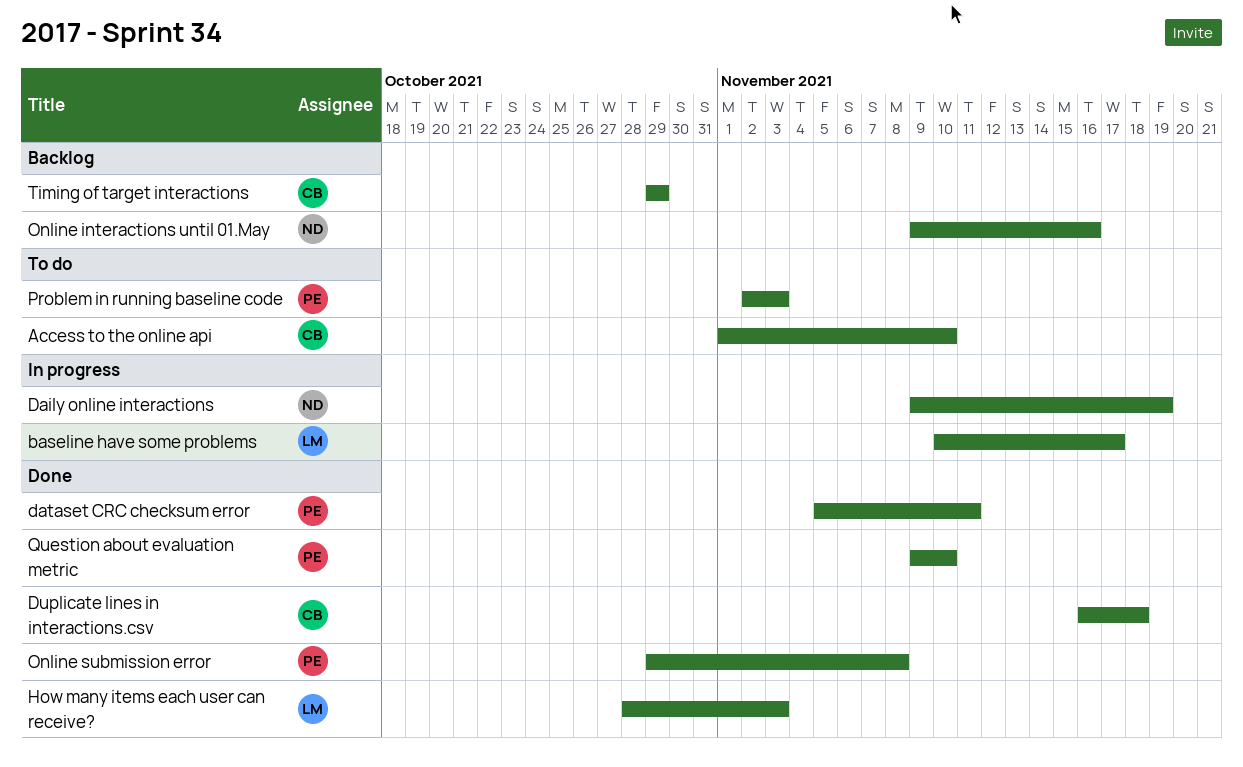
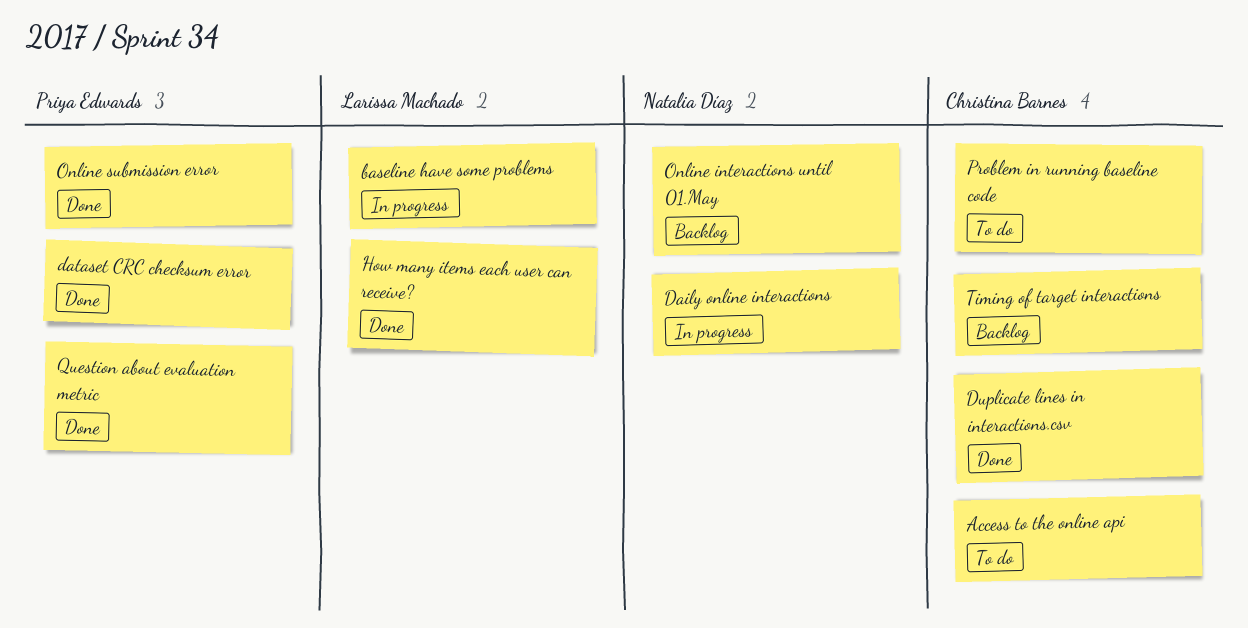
Problem in running baseline code, owner: Priya Edwards -> Christina Barnes

